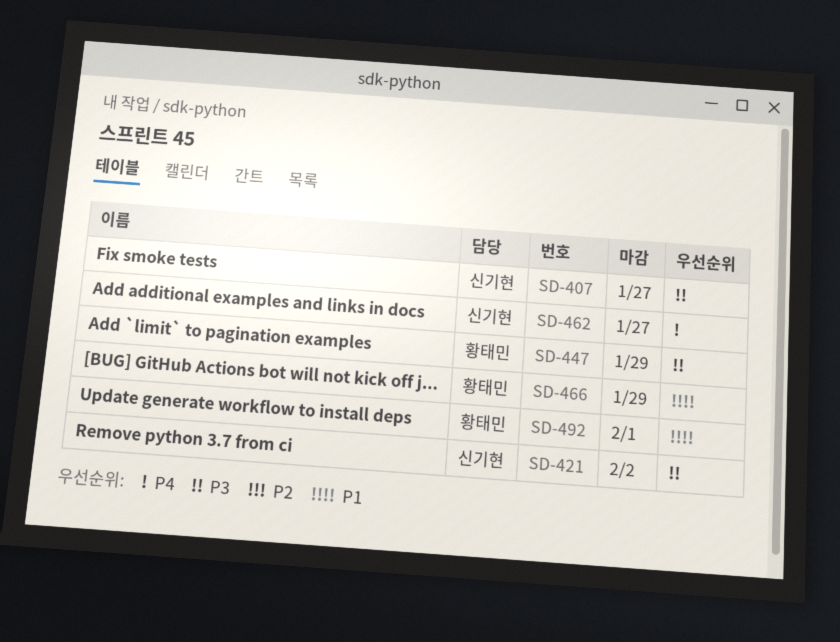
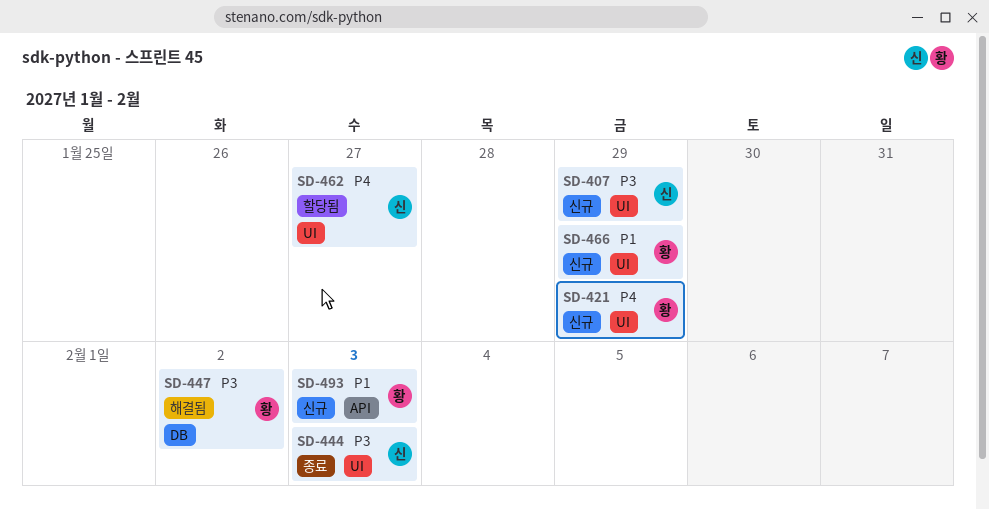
SD-407, due: Jan 27 -> Jan 29
SD-421, owner: 신기현 -> 황태민
SD-421, priority: P3 -> P4
SD-421, due: Feb 2 -> Jan 29
SD-444: none -> present
SD-447, due: Jan 29 -> Feb 2
SD-492: present -> none
SD-493: none -> present

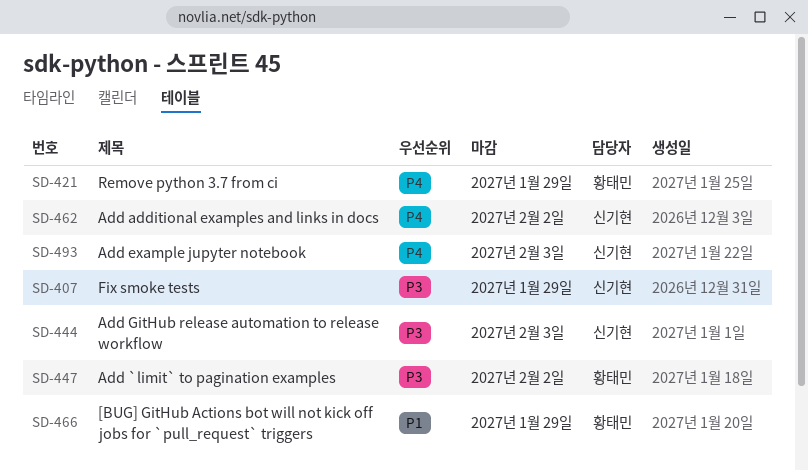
SD-462, due: Jan 27 -> Feb 2
SD-493, owner: 황태민 -> 신기현
SD-493, priority: P1 -> P4

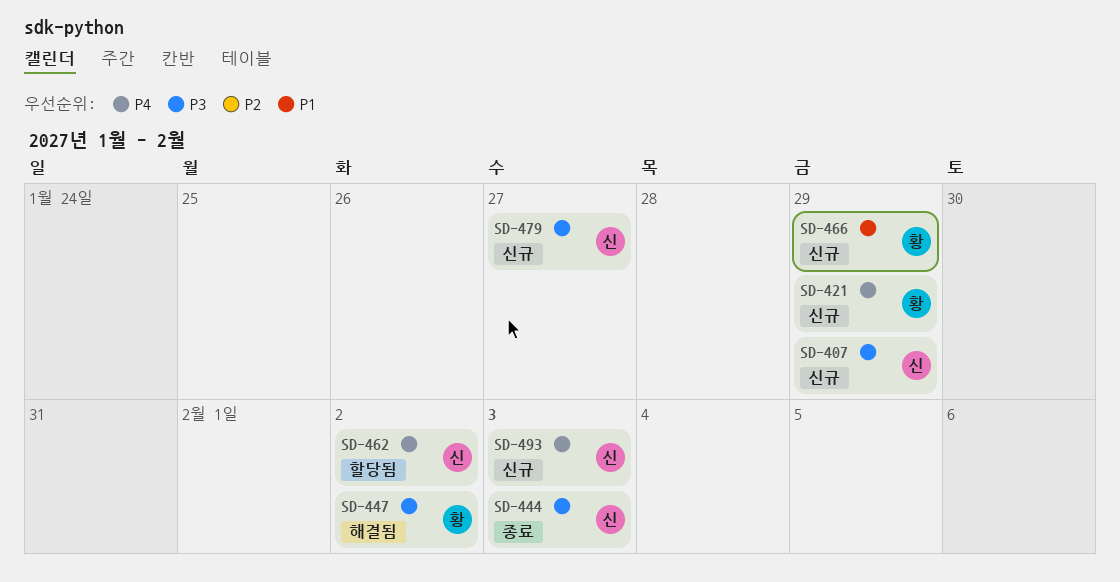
SD-479: none -> present

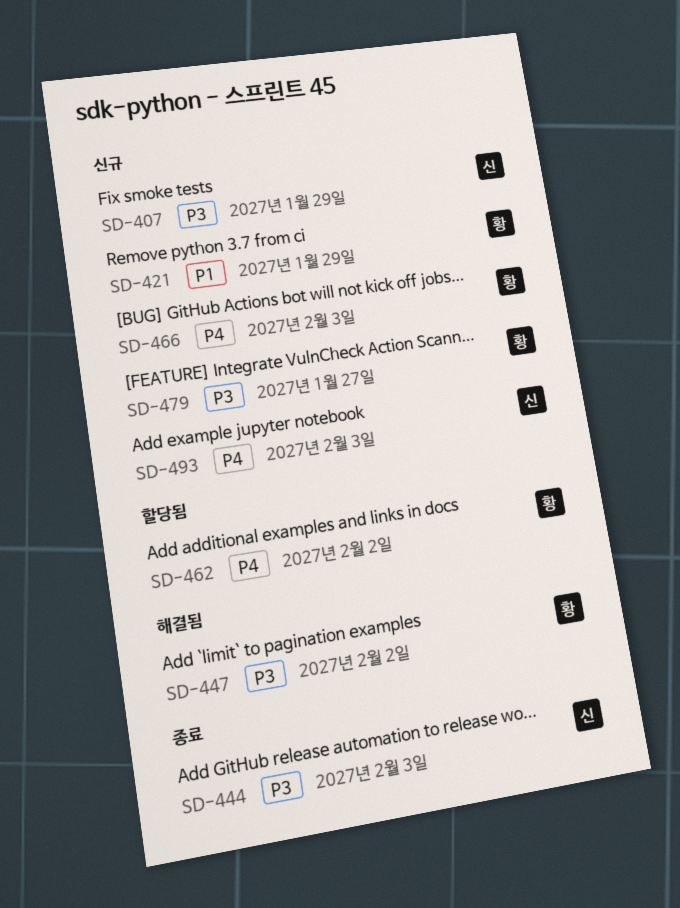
SD-421, priority: P4 -> P1
SD-462, owner: 신 -> 황
SD-466, priority: P1 -> P4
SD-466, due: Jan 29 -> Feb 3
SD-479, owner: 신 -> 황

